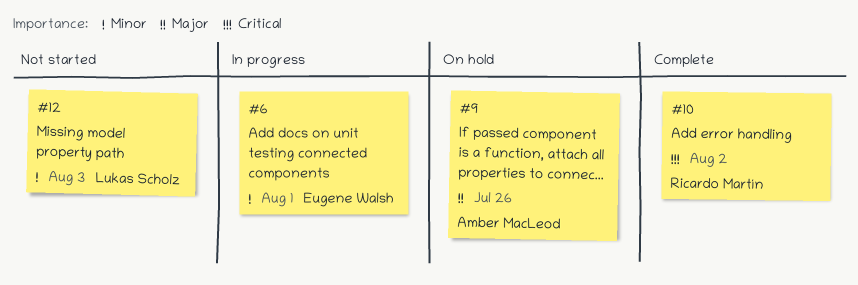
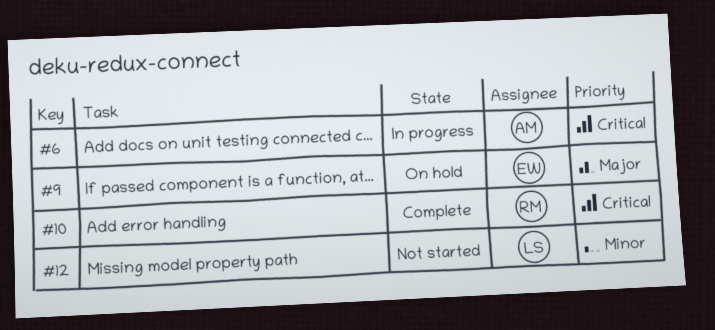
#6, owner: Eugene Walsh -> Amber MacLeod
#6, priority: Minor -> Critical
#9, owner: Amber MacLeod -> Eugene Walsh

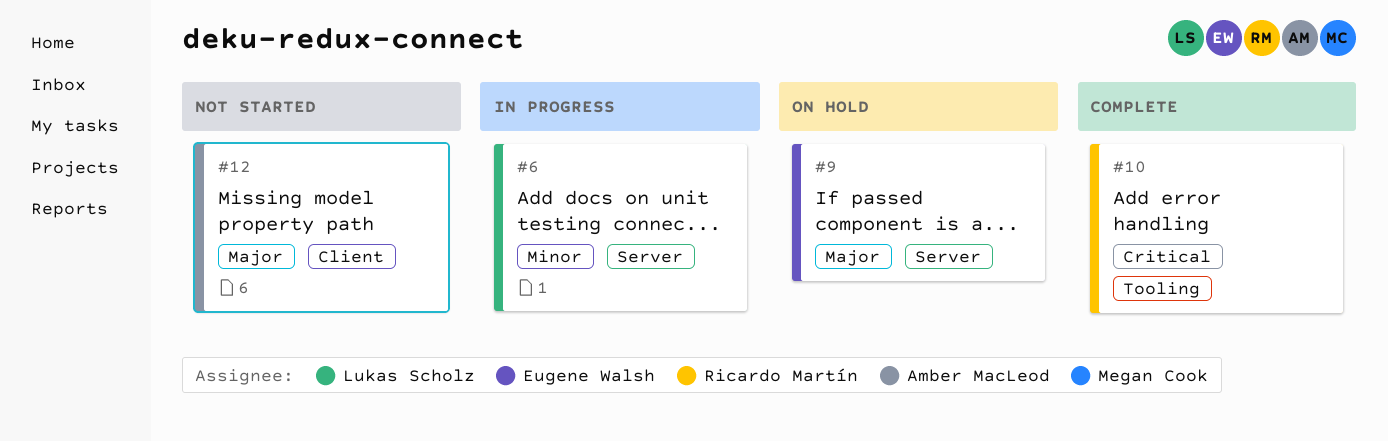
#6, owner: Amber MacLeod -> Lukas Scholz
#6, priority: Critical -> Minor
#12, owner: Lukas Scholz -> Amber MacLeod
#12, priority: Minor -> Major

